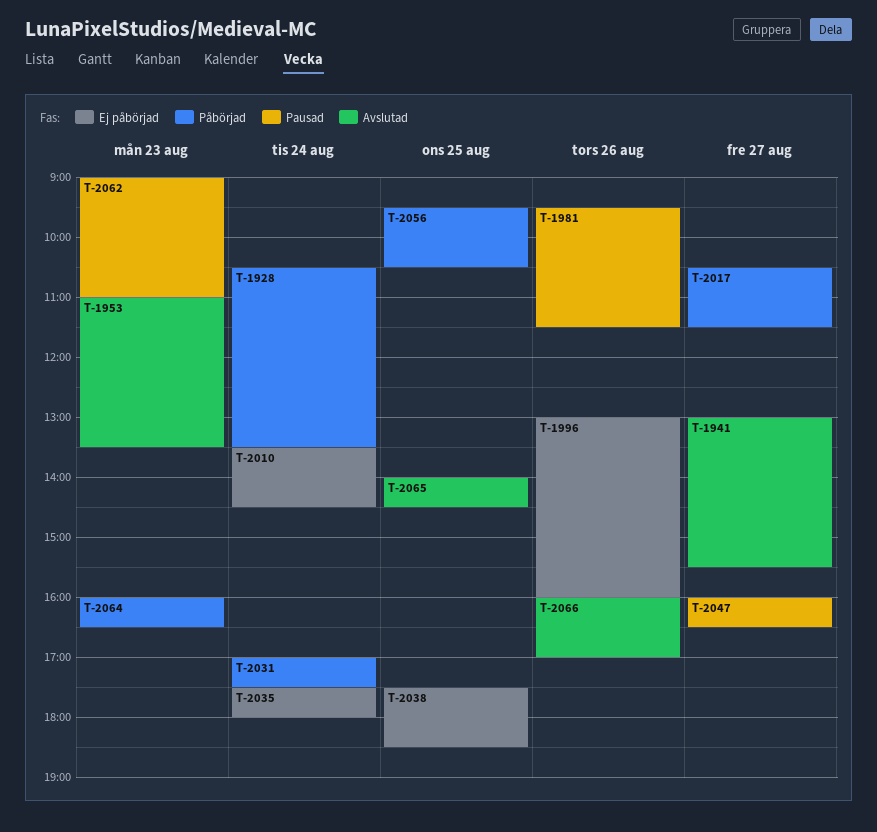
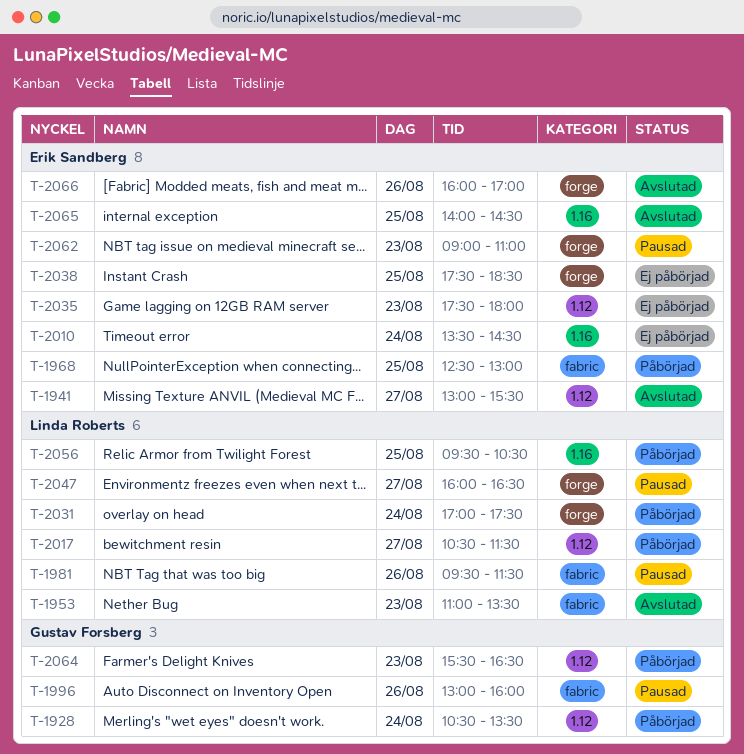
T-1968: none -> present
T-1996, status: Ej påbörjad -> Pausad
T-2035, day: Aug 24 -> Aug 23
T-2064, begins: 16:00 -> 15:30

